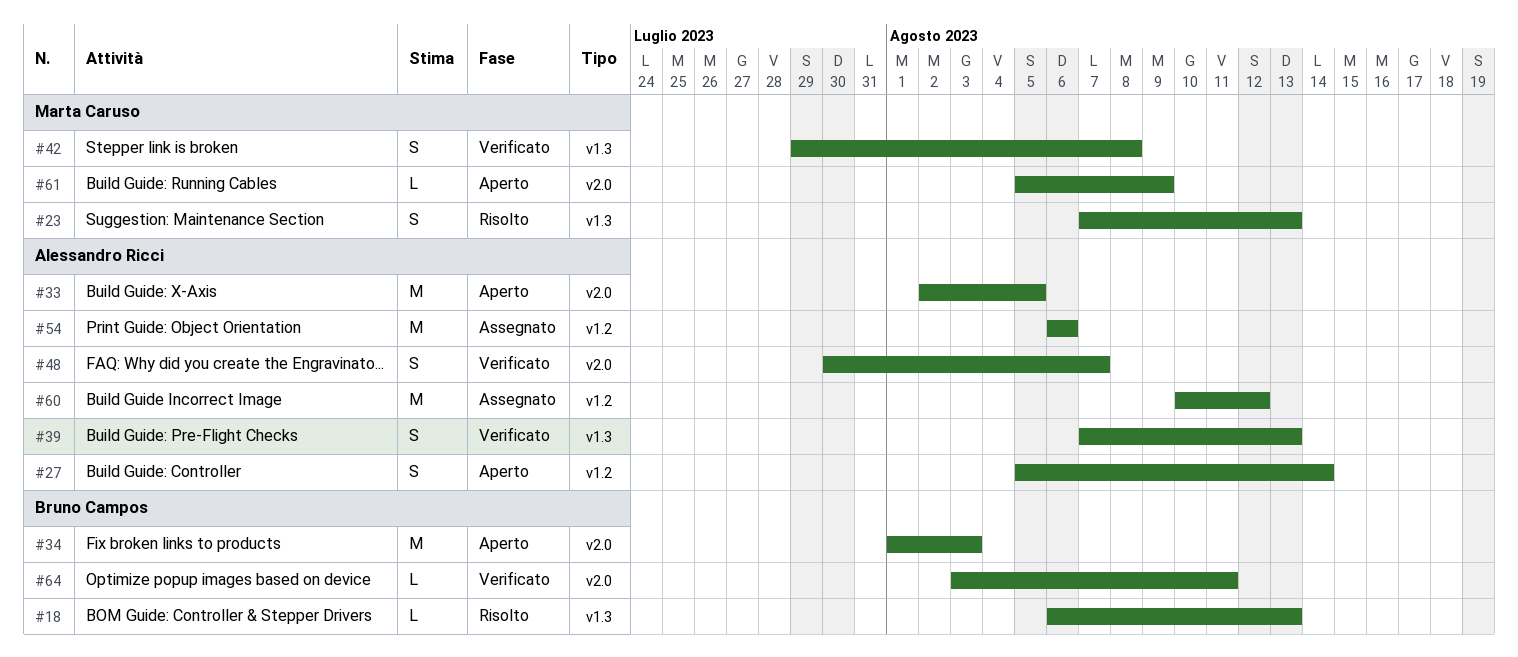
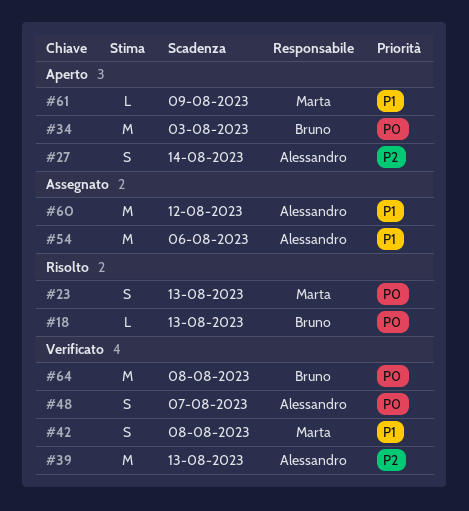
#33: present -> none
#39, estimate: S -> M
#64, estimate: L -> M
#64, due: Aug 11 -> Aug 8

